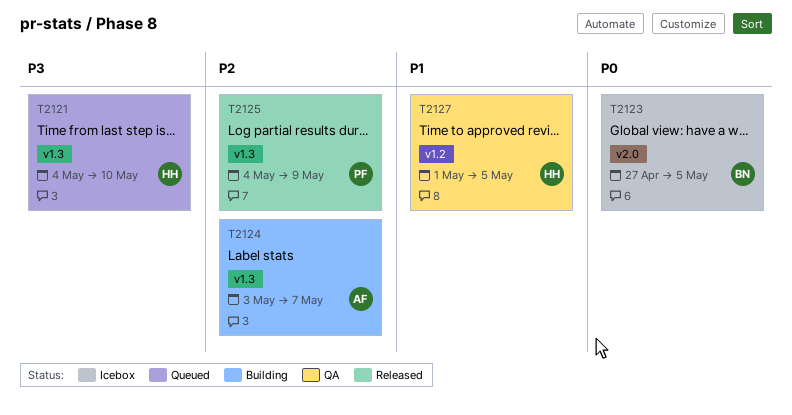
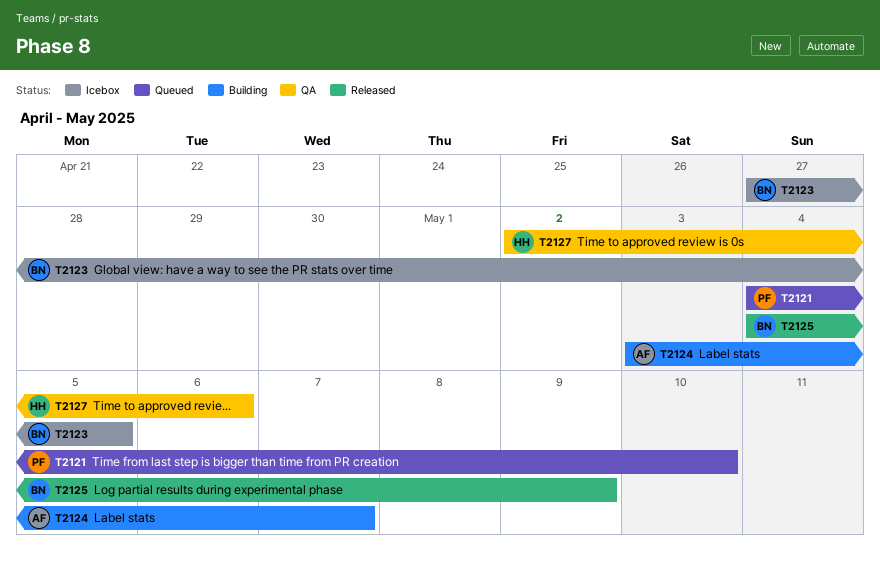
T2121, owner: HH -> PF
T2125, owner: PF -> BN
T2127, start: May 1 -> May 2
T2127, due: May 5 -> May 6

